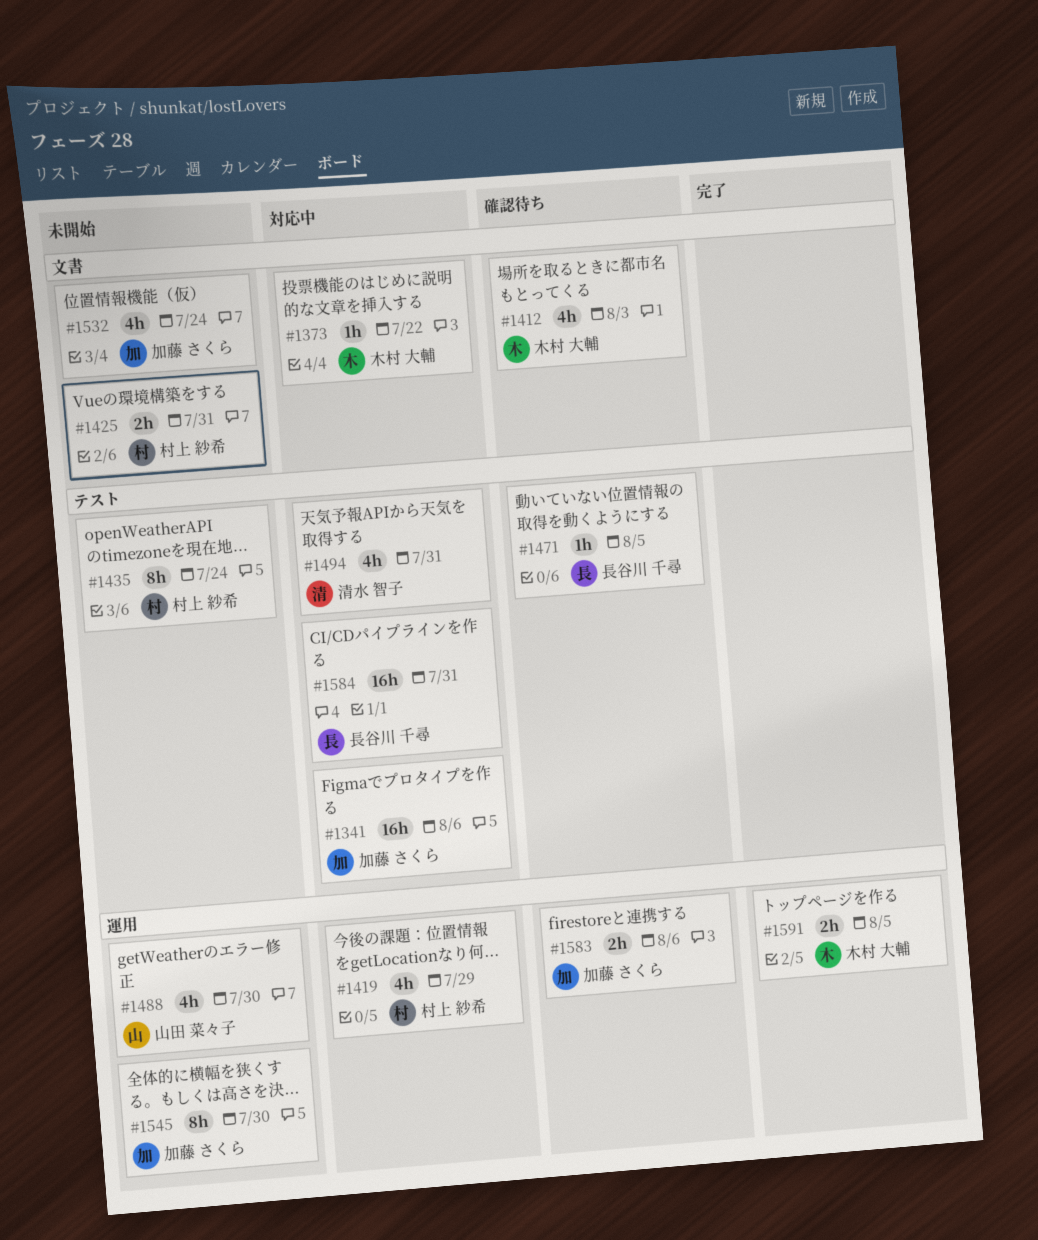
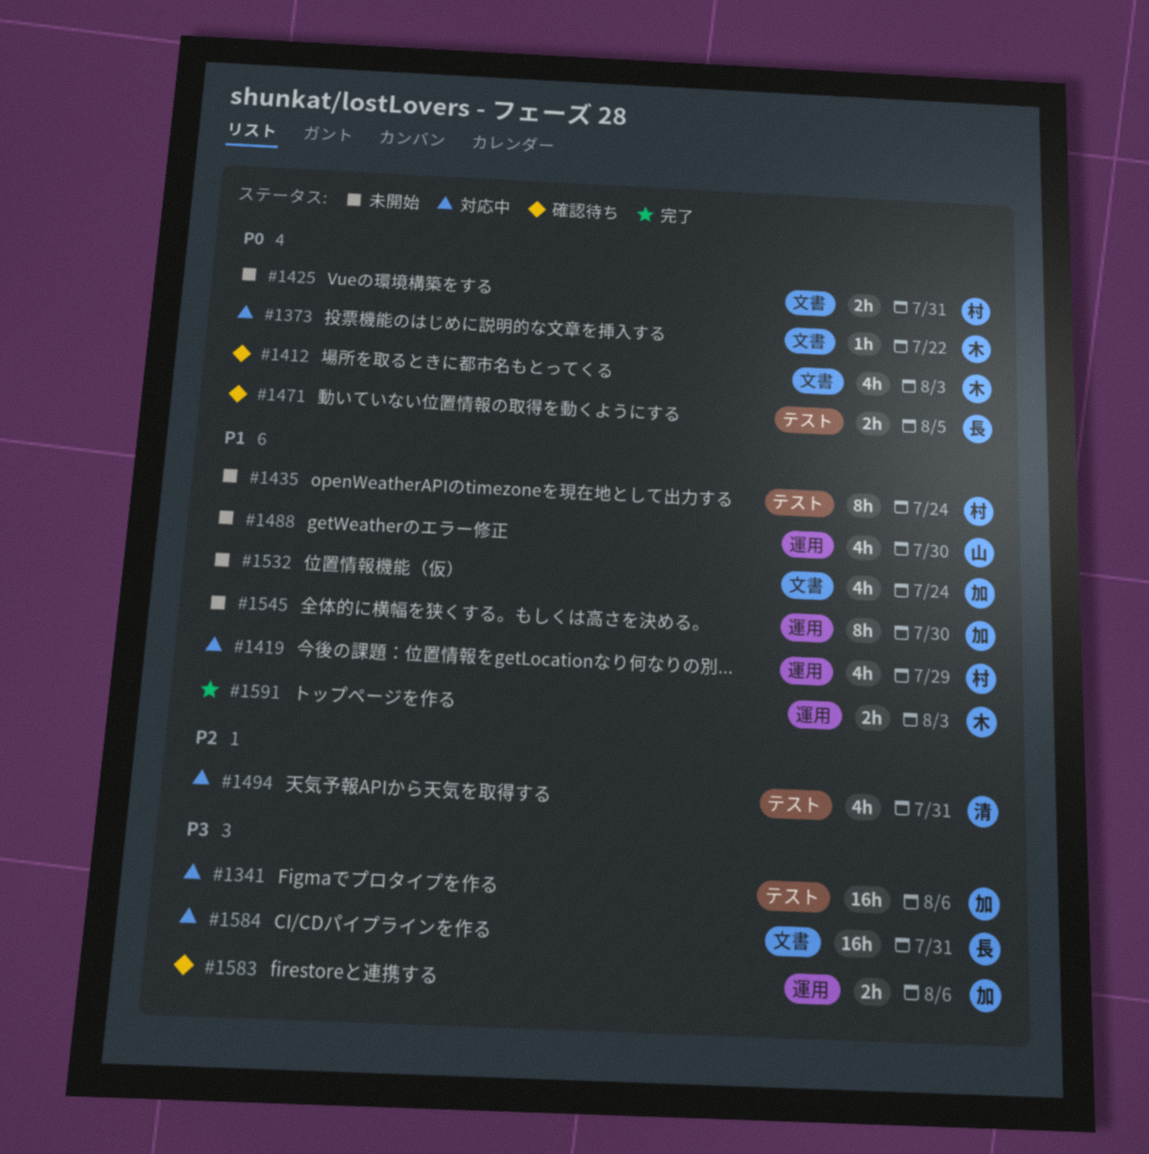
#1471, estimate: 1h -> 2h
#1584, label: テスト -> 文書
#1591, due: Aug 5 -> Aug 3

